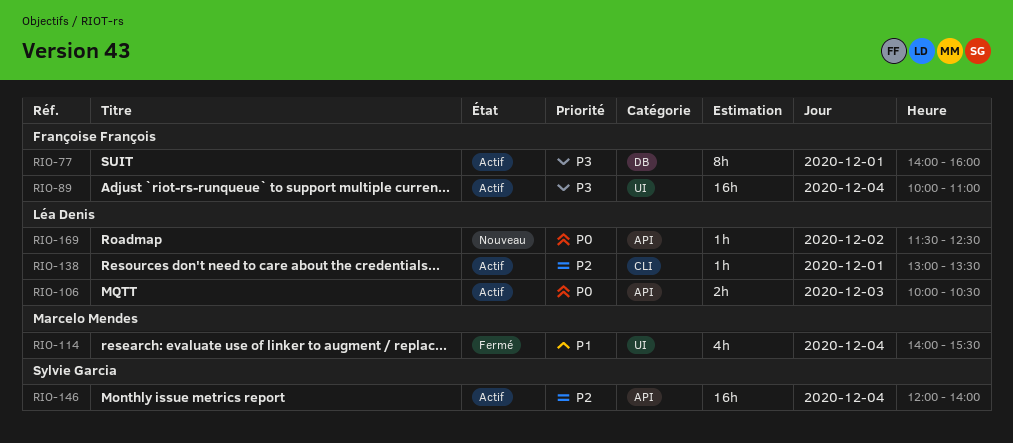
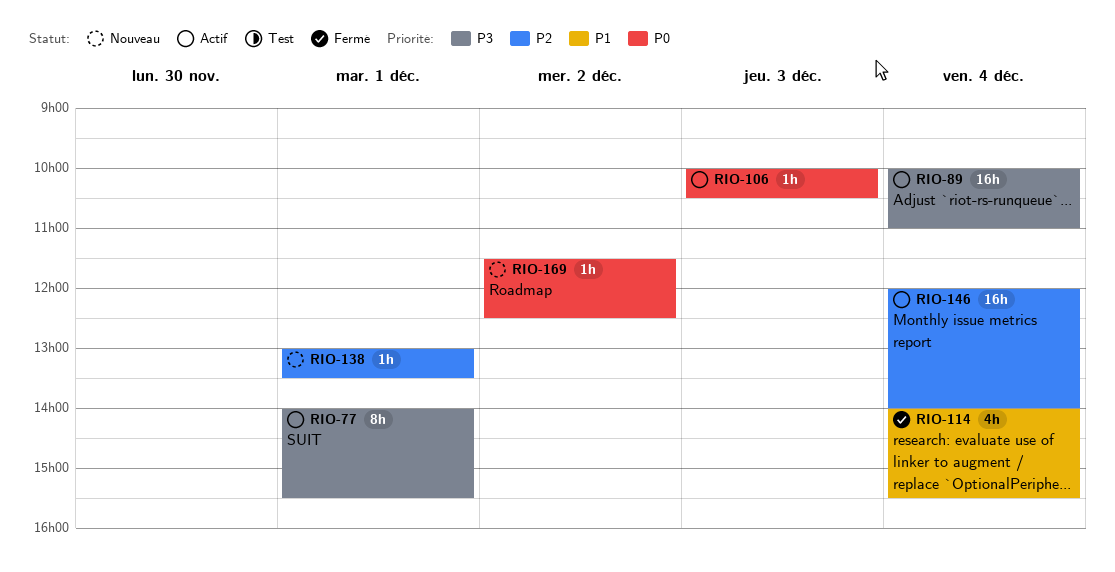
RIO-77, ends: 16:00 -> 15:30
RIO-106, estimate: 2h -> 1h
RIO-138, status: Actif -> Nouveau

